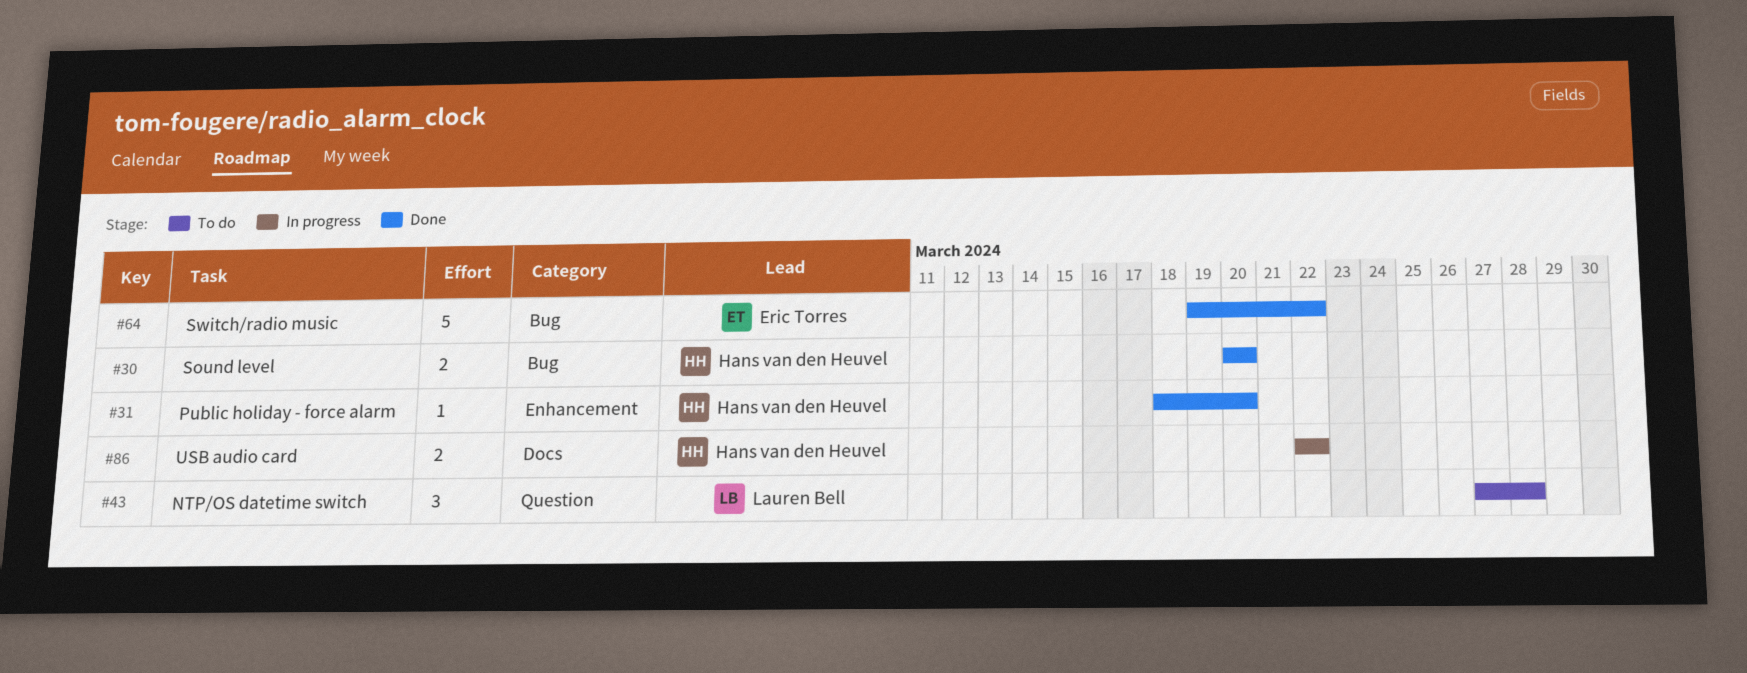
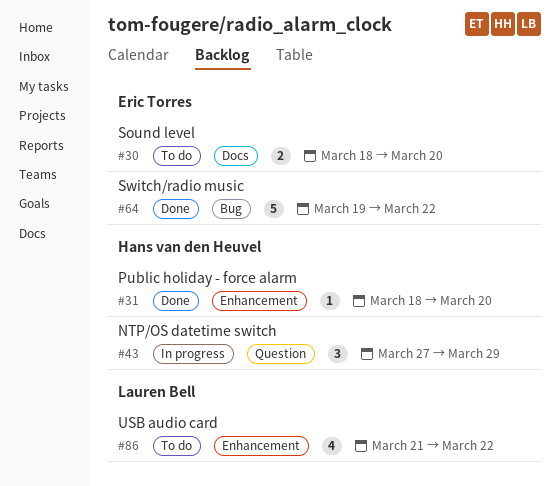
#30, status: Done -> To do
#30, owner: Hans van den Heuvel -> Eric Torres
#30, label: Bug -> Docs
#30, start: Mar 20 -> Mar 18
#43, status: To do -> In progress
#43, owner: Lauren Bell -> Hans van den Heuvel
#43, due: Mar 28 -> Mar 29
#86, status: In progress -> To do
#86, owner: Hans van den Heuvel -> Lauren Bell
#86, label: Docs -> Enhancement
#86, estimate: 2 -> 4
#86, start: Mar 22 -> Mar 21

